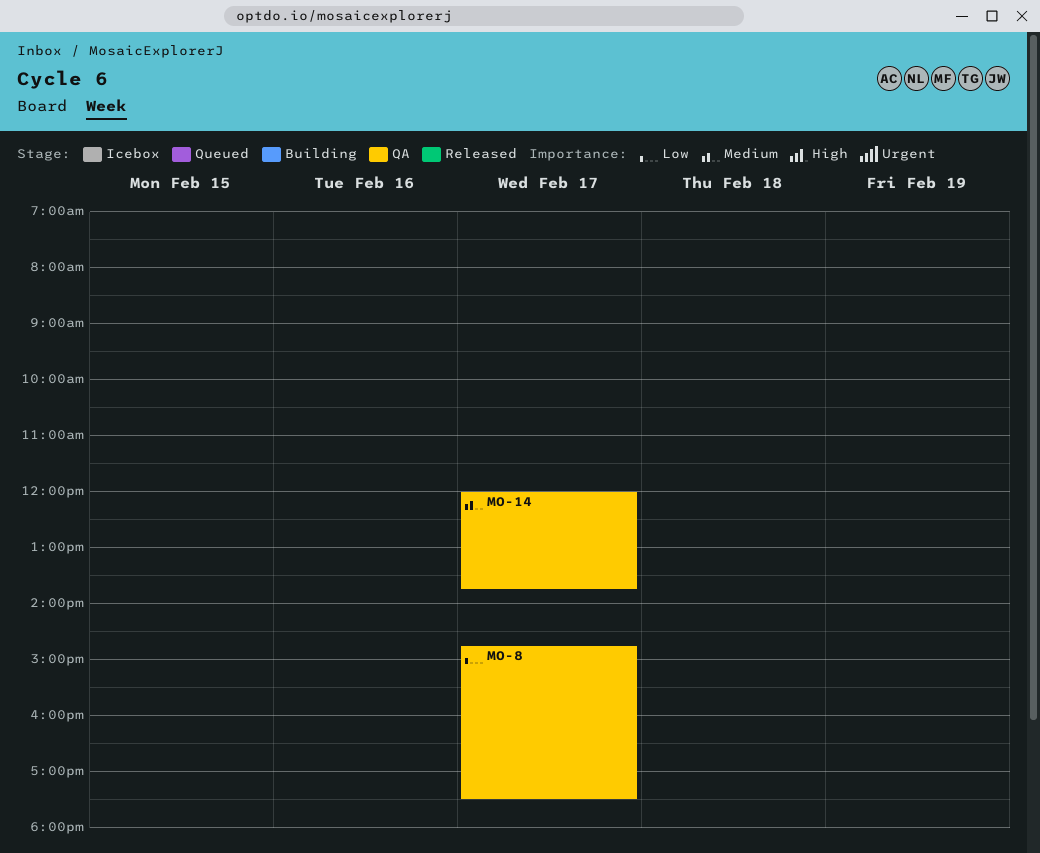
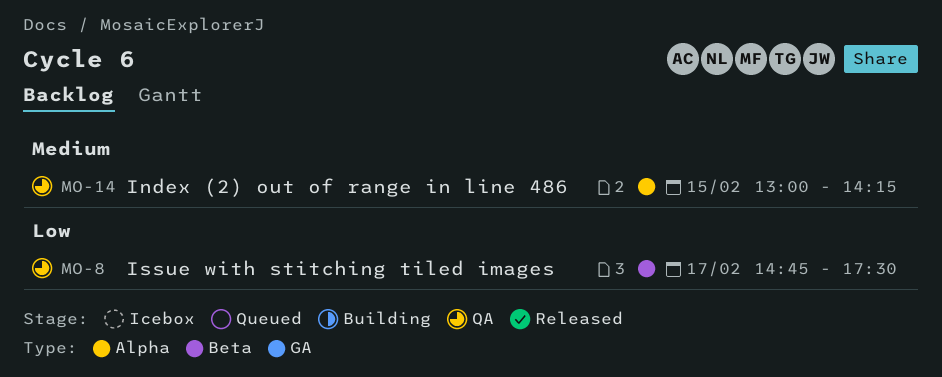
MO-14, day: Feb 17 -> Feb 15
MO-14, begins: 12:00 -> 13:00
MO-14, ends: 13:45 -> 14:15

